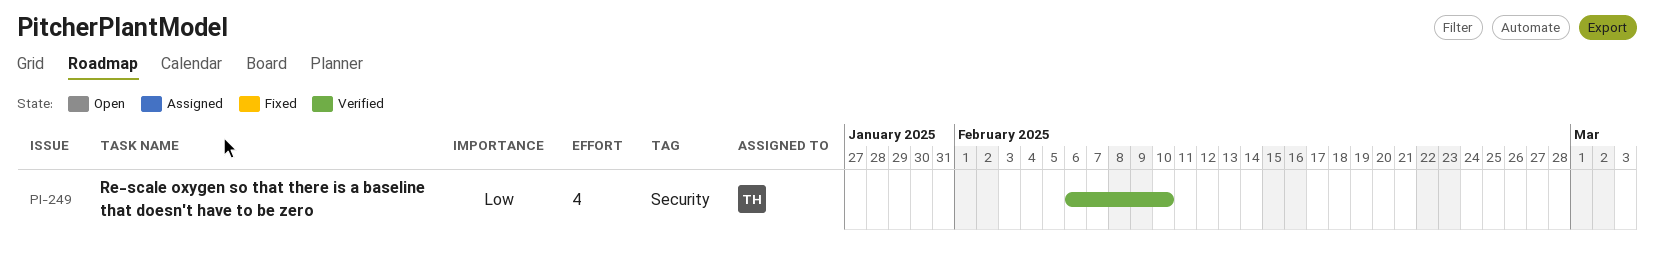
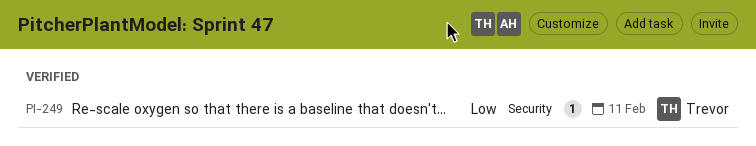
PI-249, estimate: 4 -> 1
PI-249, due: Feb 10 -> Feb 11

